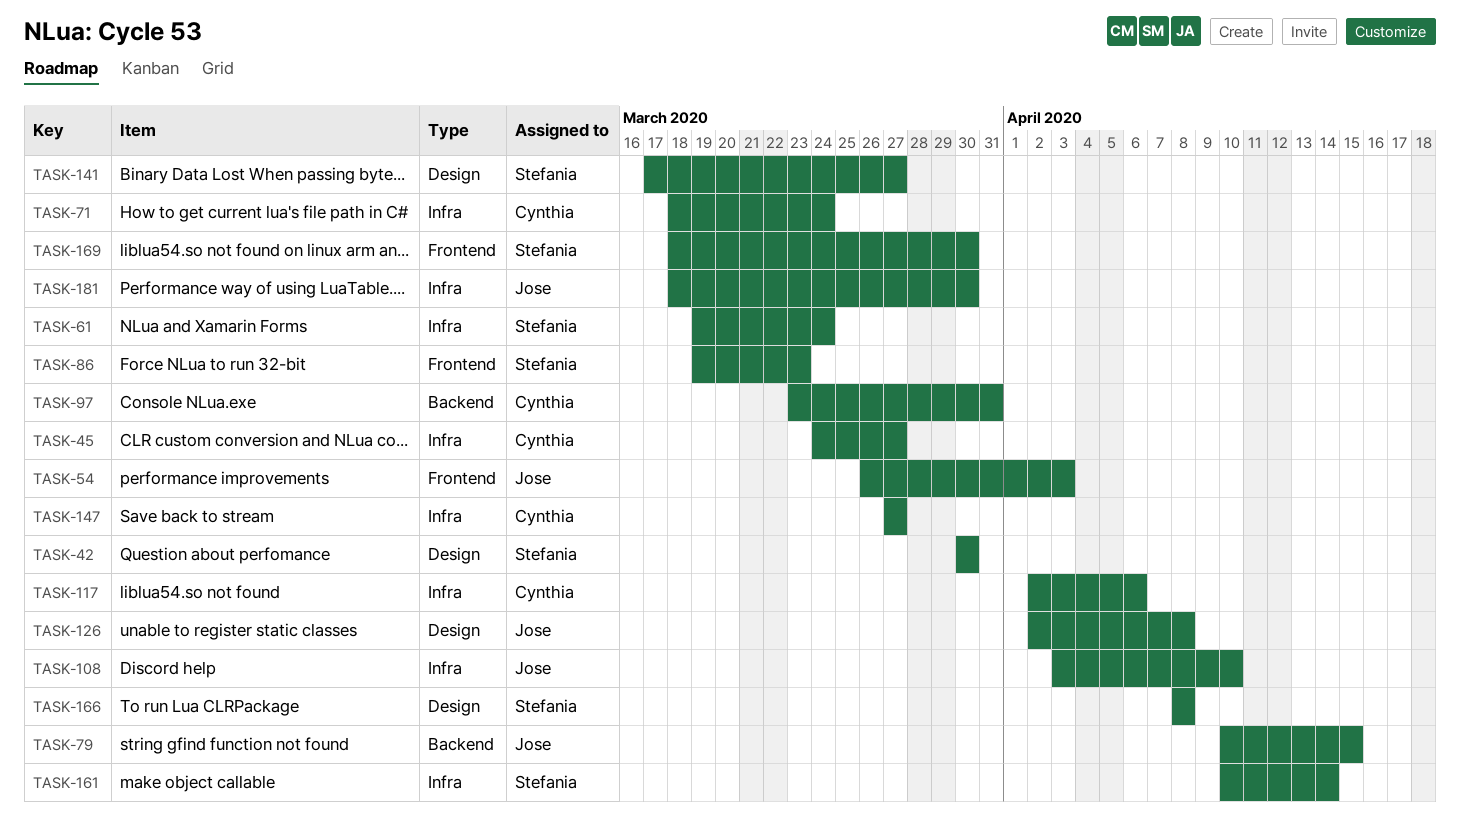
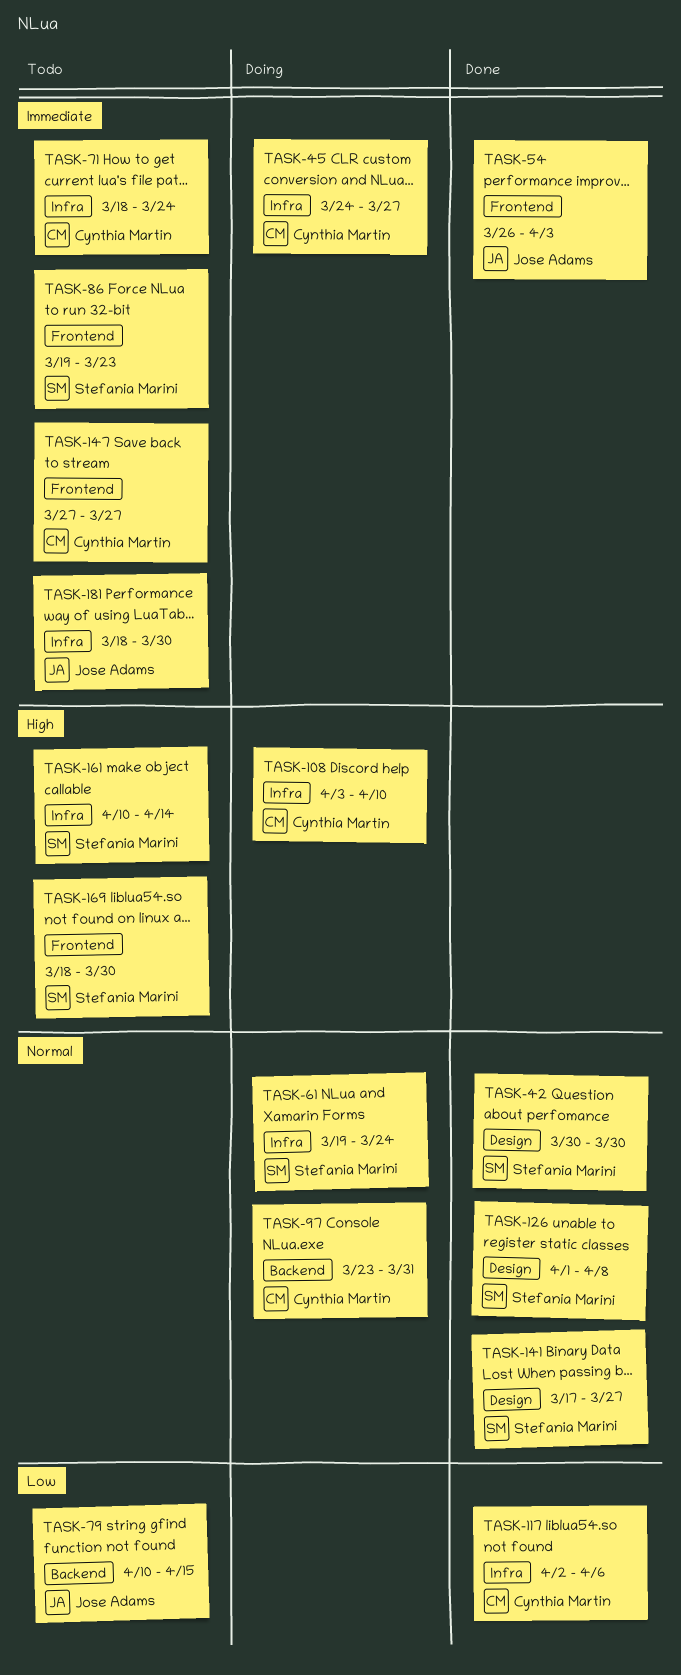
TASK-108, owner: Jose Adams -> Cynthia Martin
TASK-126, owner: Jose Adams -> Stefania Marini
TASK-126, start: Apr 2 -> Apr 1
TASK-147, label: Infra -> Frontend
TASK-166: present -> none

